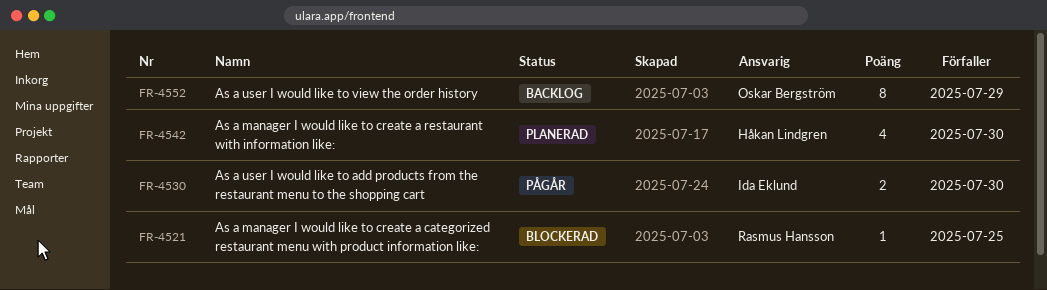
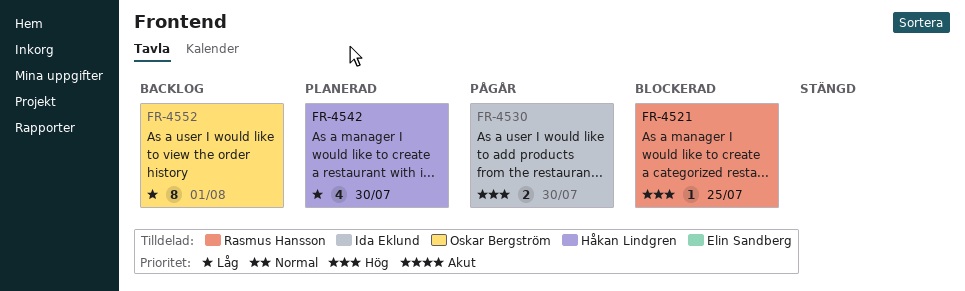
FR-4552, due: Jul 29 -> Aug 1

